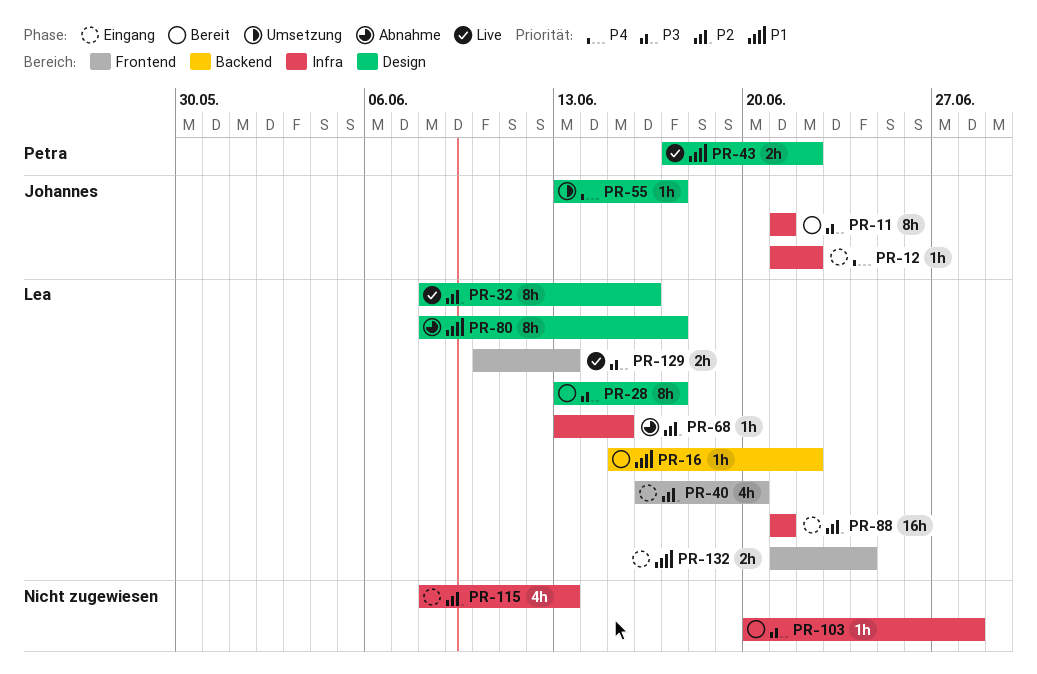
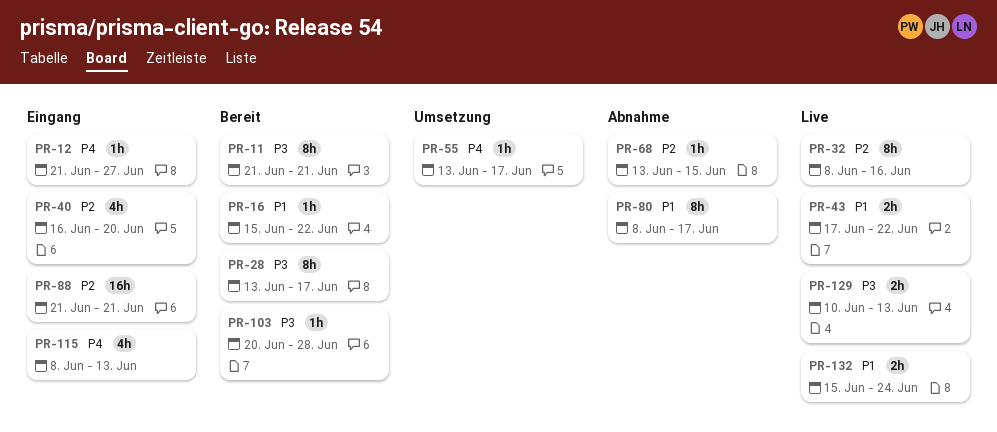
PR-12, due: Jun 22 -> Jun 27
PR-115, priority: P2 -> P4
PR-132, status: Eingang -> Live
PR-132, start: Jun 21 -> Jun 15

